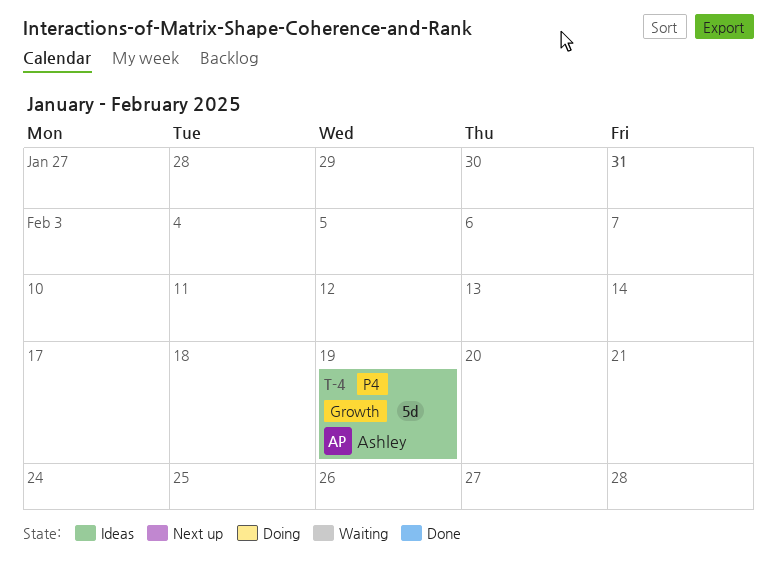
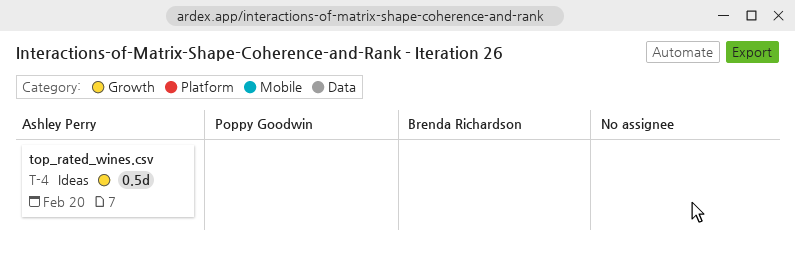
T-4, estimate: 5d -> 0.5d
T-4, due: Feb 19 -> Feb 20

